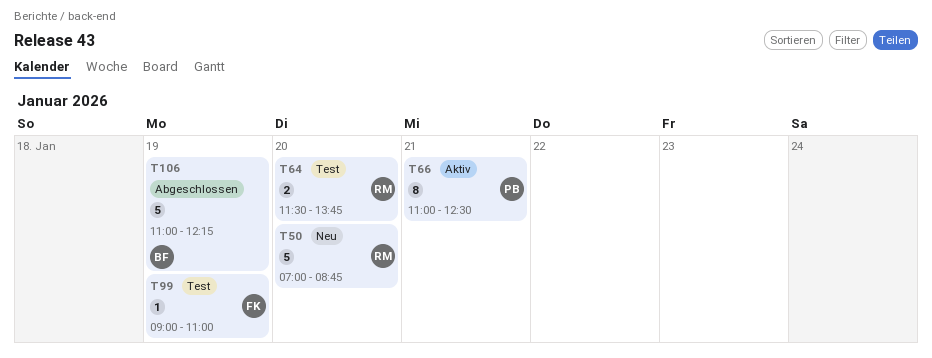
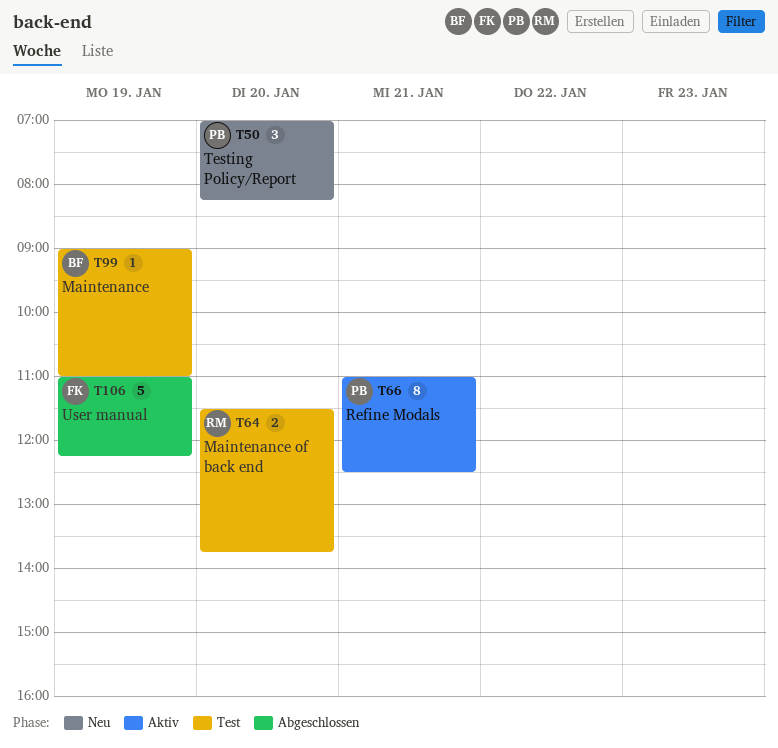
T50, owner: RM -> PB
T50, estimate: 5 -> 3
T50, ends: 08:45 -> 08:15
T99, owner: FK -> BF
T106, owner: BF -> FK

